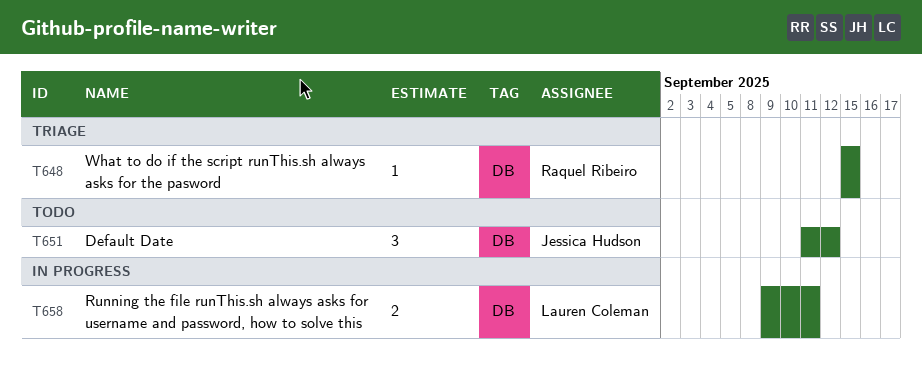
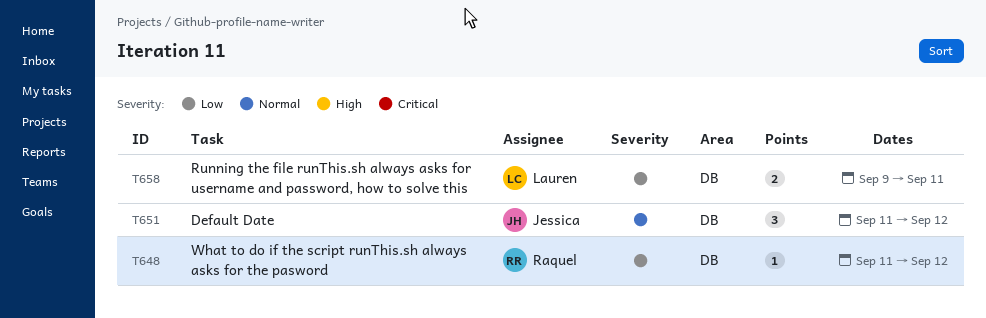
T648, start: Sep 15 -> Sep 11
T648, due: Sep 15 -> Sep 12

